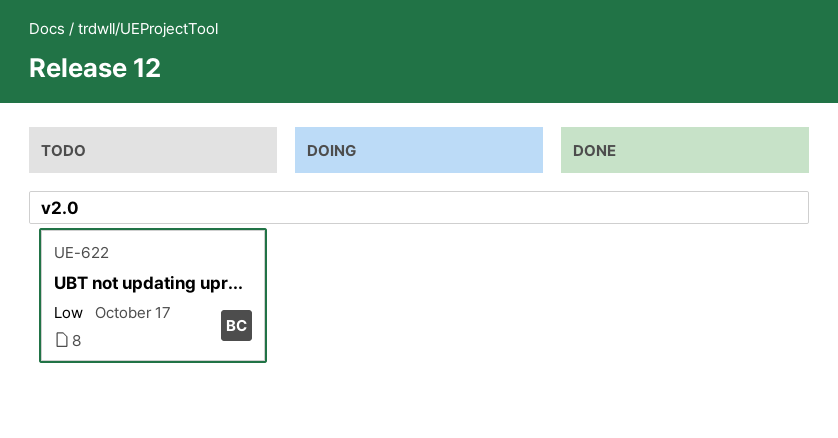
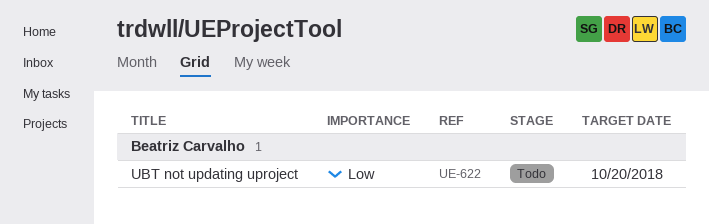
UE-622, due: Oct 17 -> Oct 20

